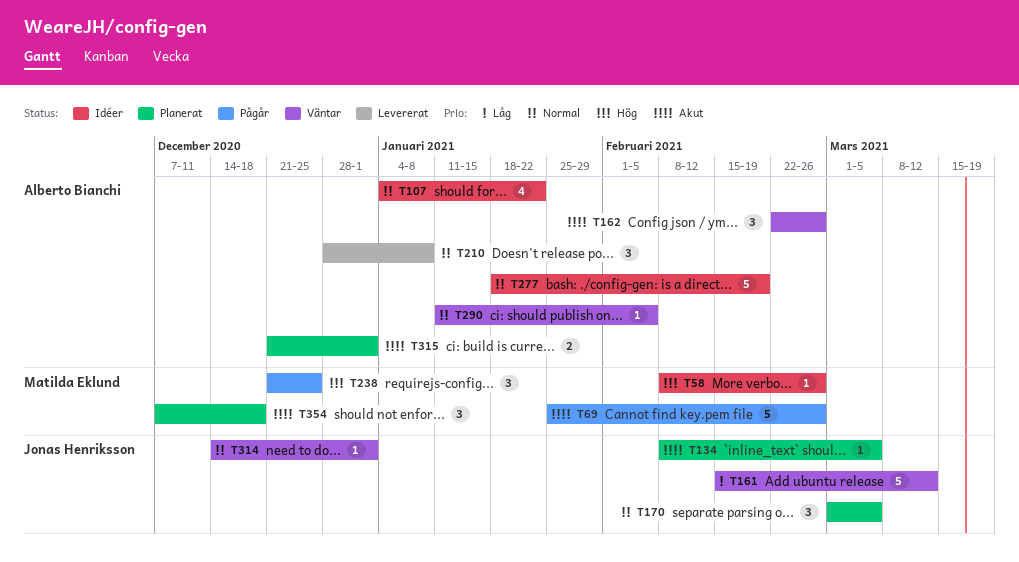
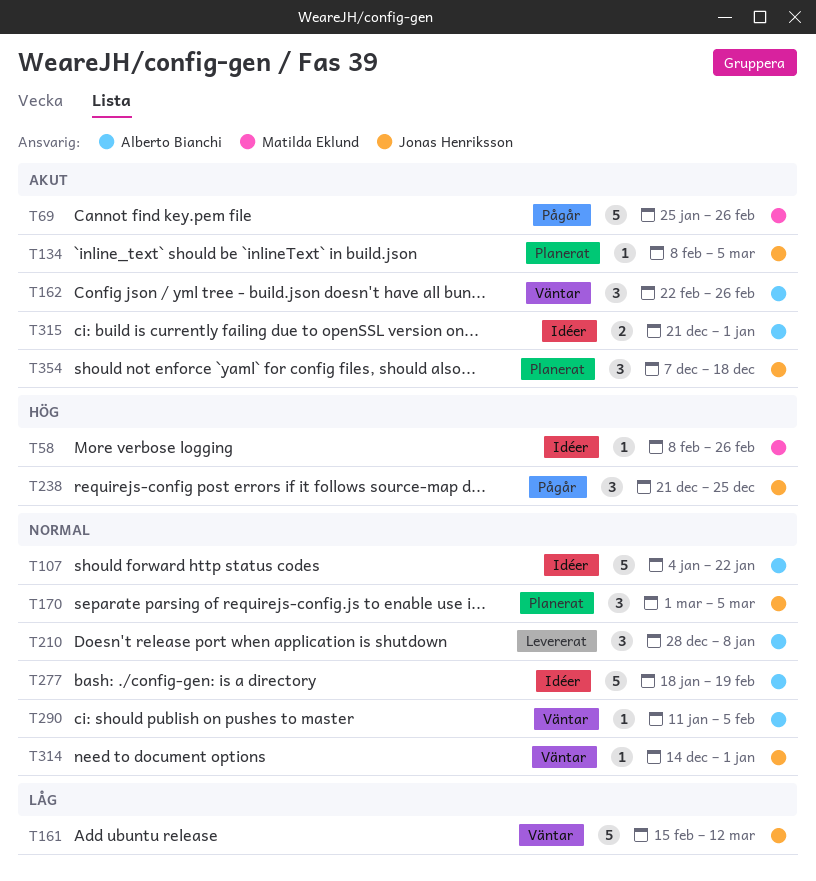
T107, estimate: 4 -> 5
T238, owner: Matilda Eklund -> Jonas Henriksson
T315, status: Planerat -> Idéer
T354, owner: Matilda Eklund -> Jonas Henriksson

